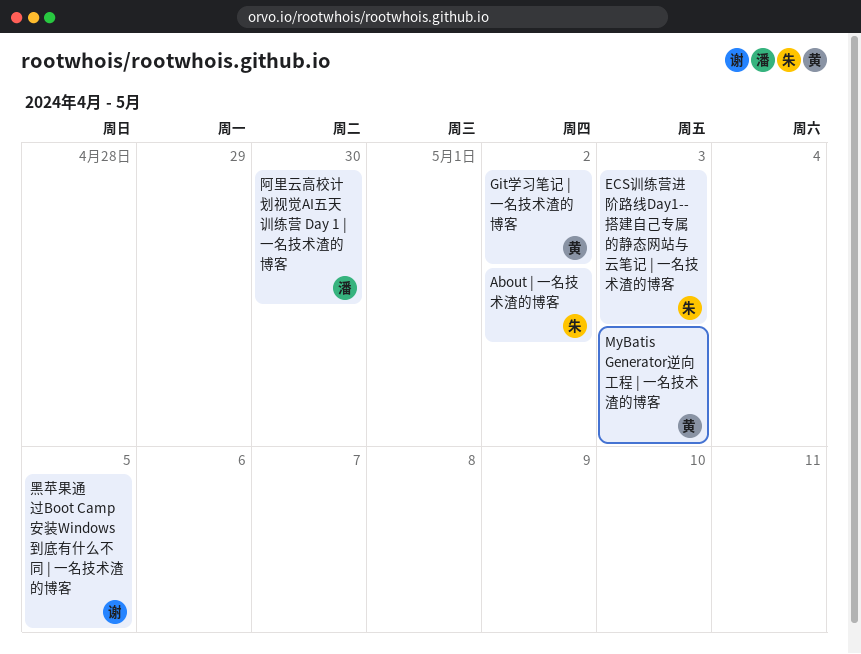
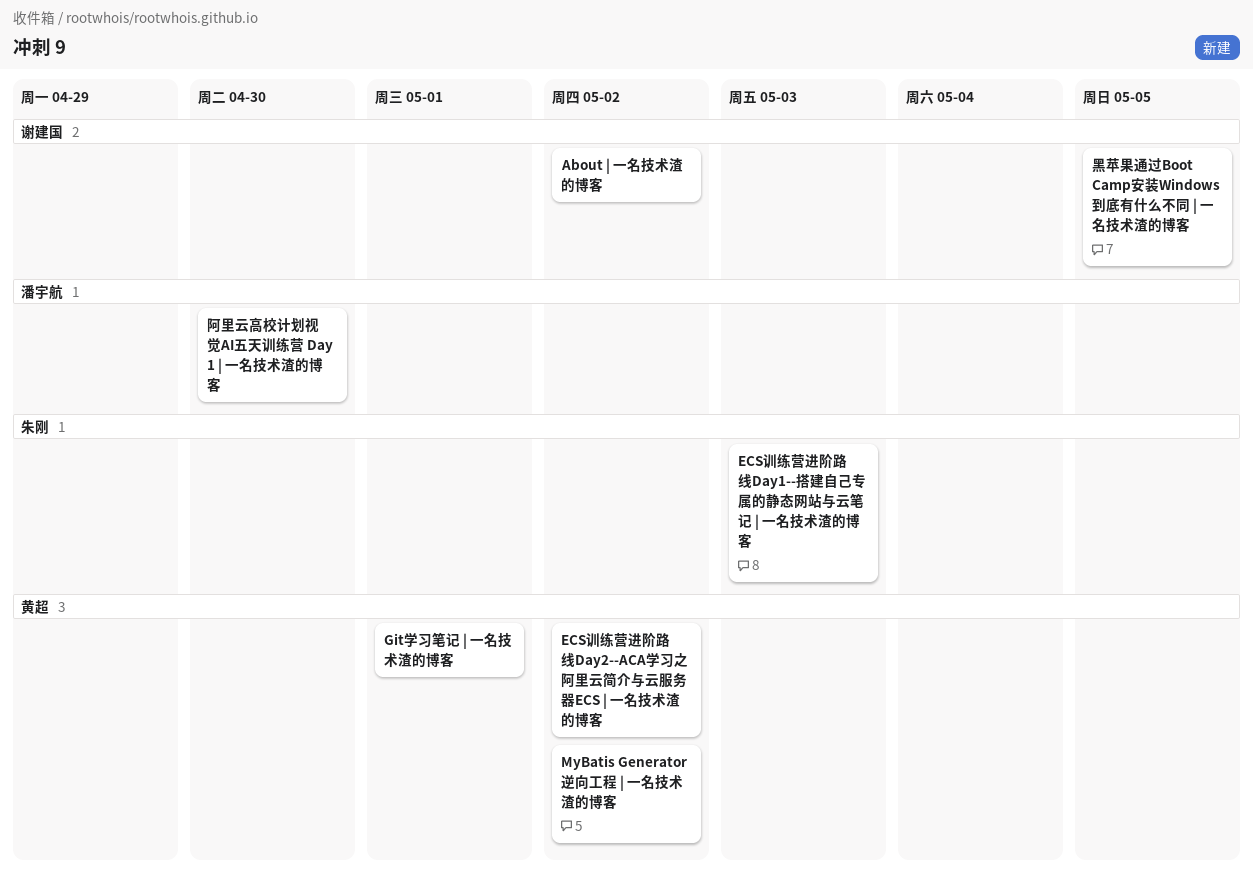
About | 一名技术渣的博客, owner: 朱刚 -> 谢建国
ECS训练营进阶路线Day2--ACA学习之阿里云简介与云服务器ECS | 一名技术渣的博客: none -> present
Git学习笔记 | 一名技术渣的博客, due: May 2 -> May 1
MyBatis Generator逆向工程 | 一名技术渣的博客, due: May 3 -> May 2

